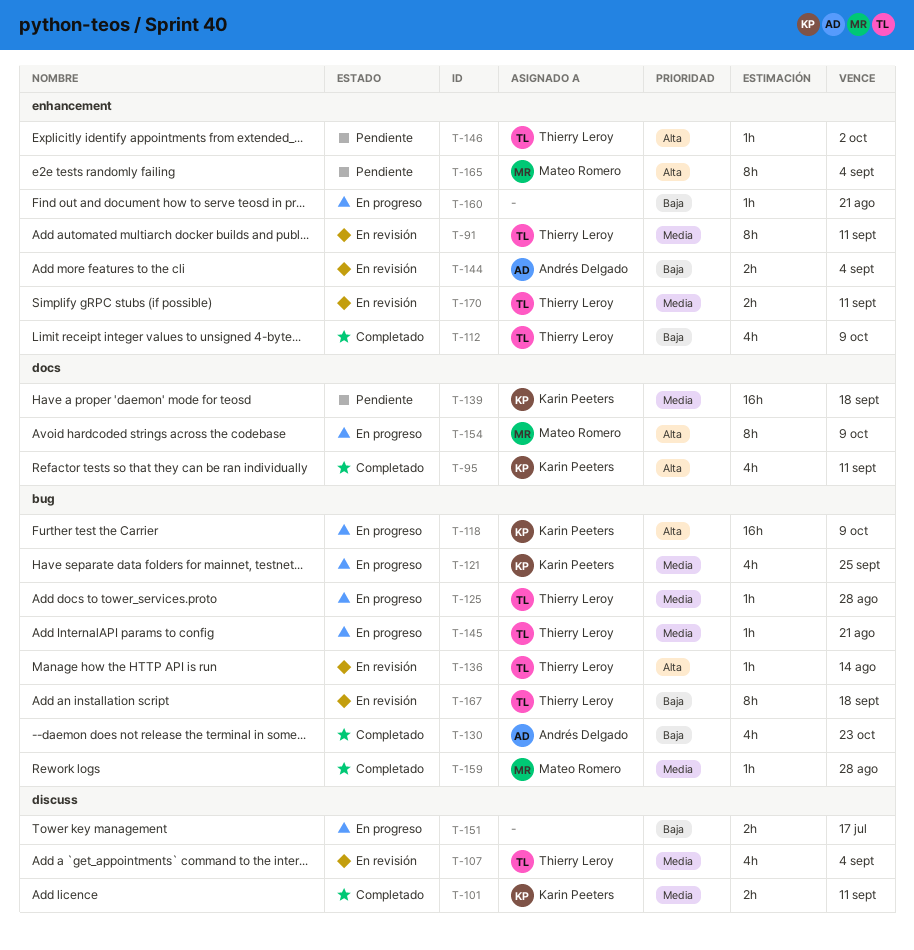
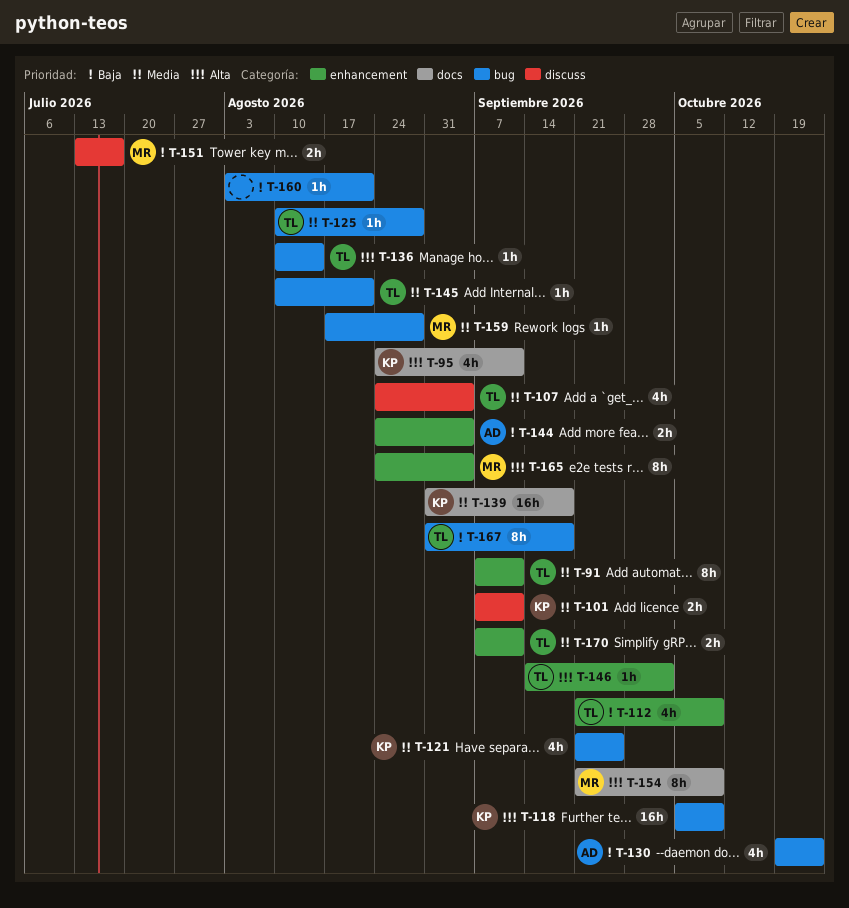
T-151, owner: none -> Mateo Romero
T-160, label: enhancement -> bug

